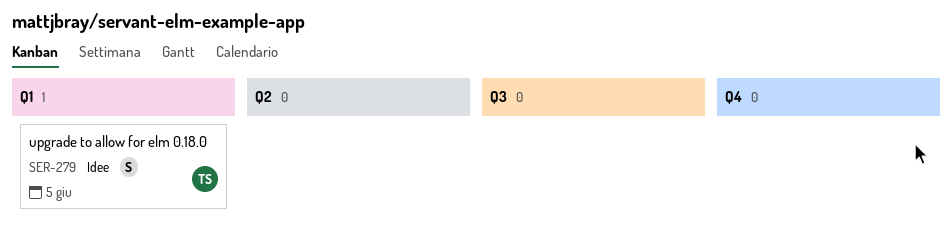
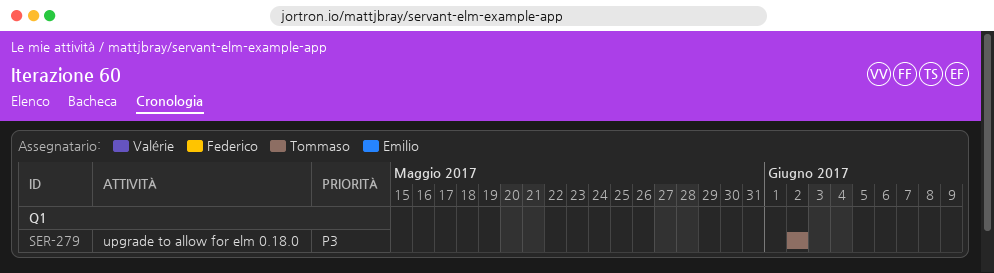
SER-279, due: Jun 5 -> Jun 2

